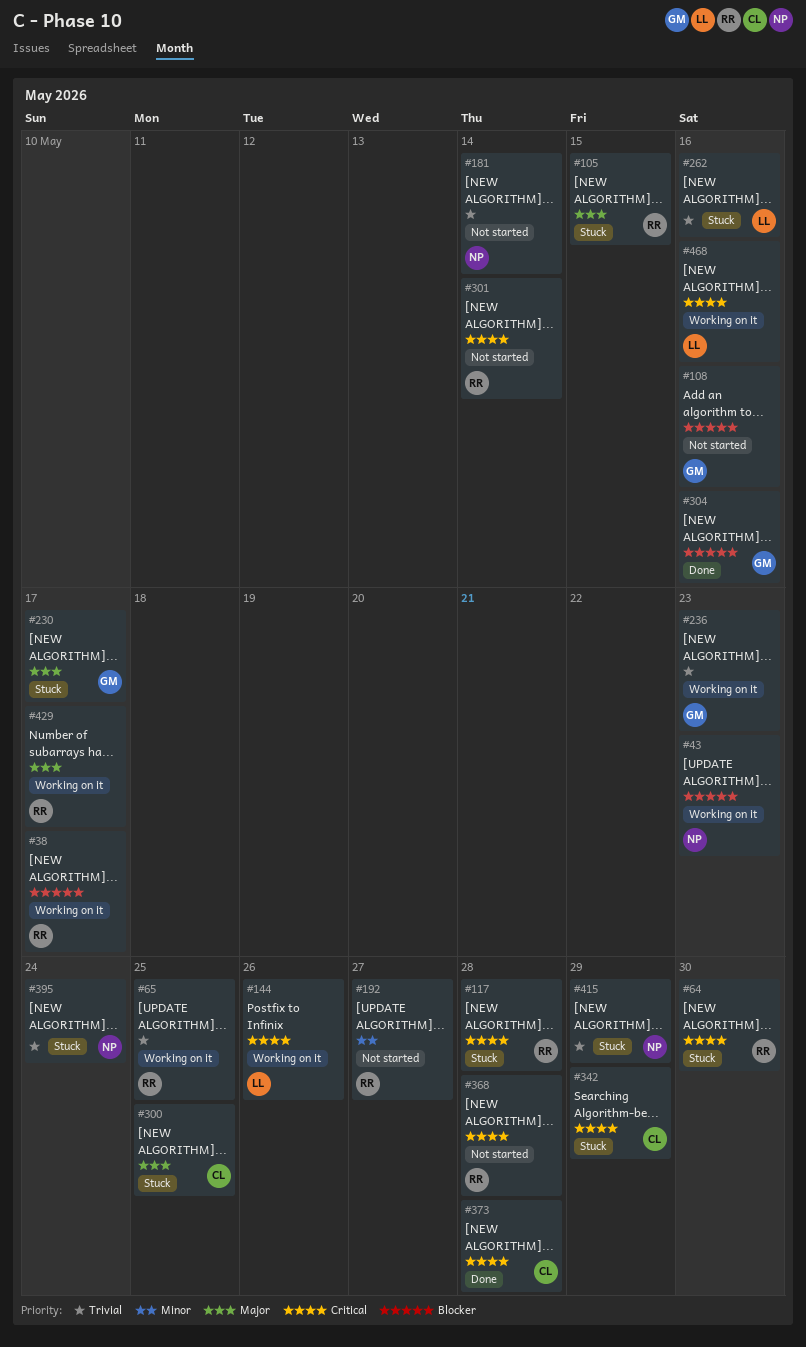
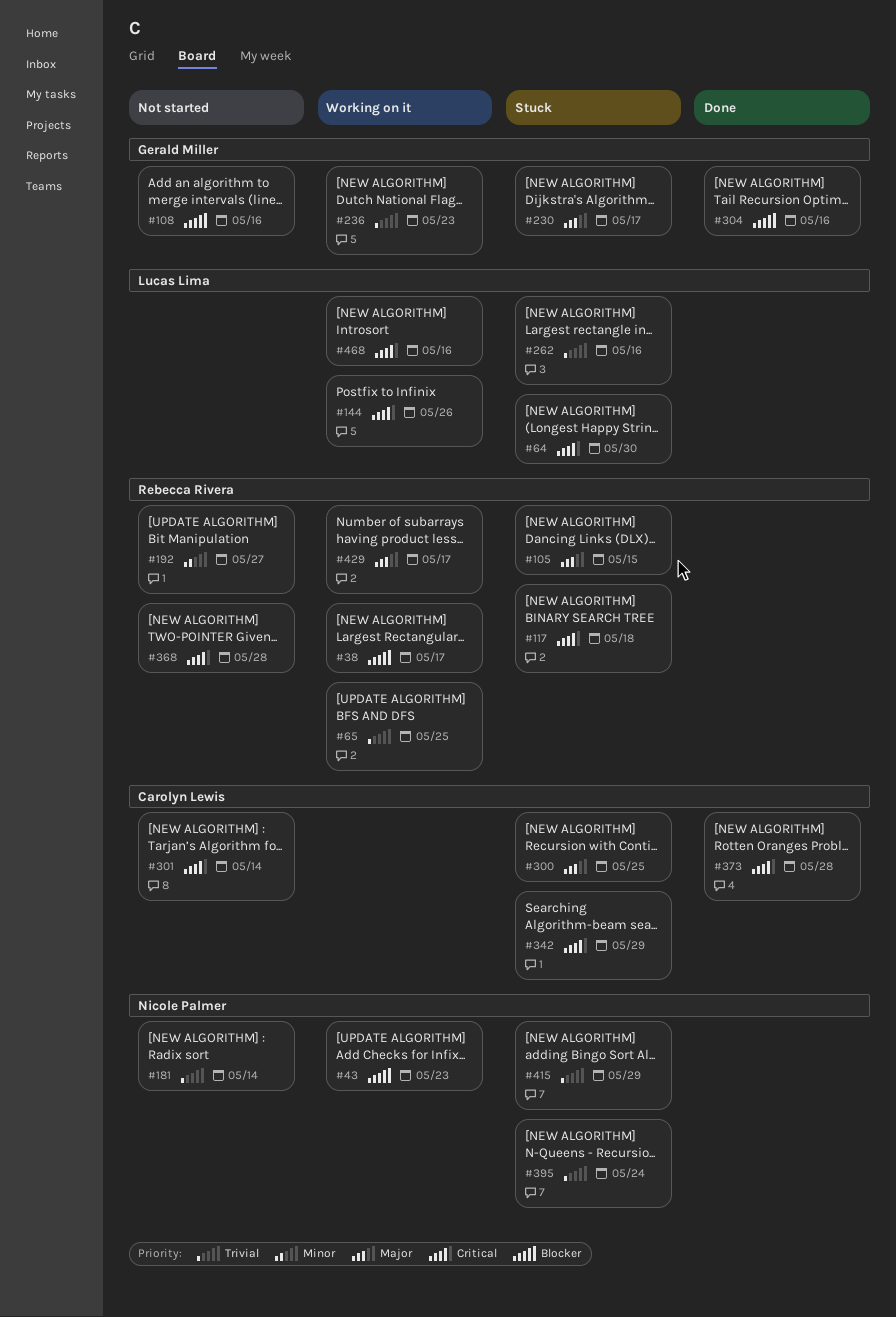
#64, owner: Rebecca Rivera -> Lucas Lima
#117, due: May 28 -> May 18
#301, owner: Rebecca Rivera -> Carolyn Lewis

